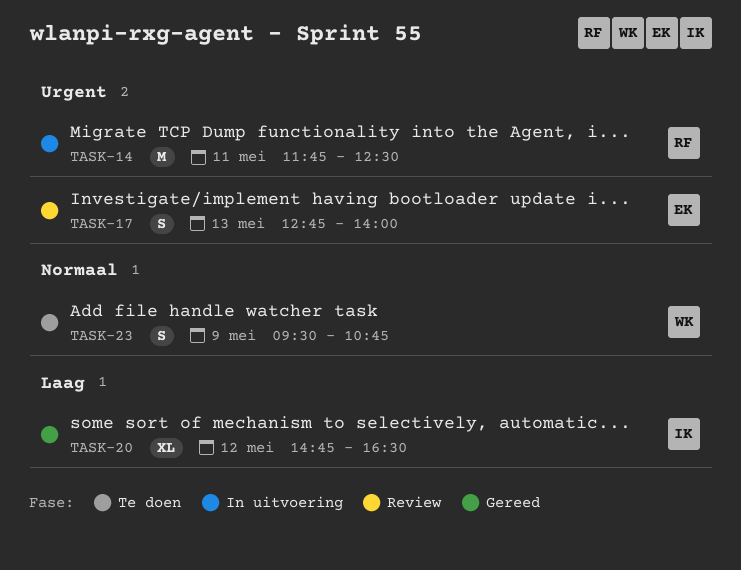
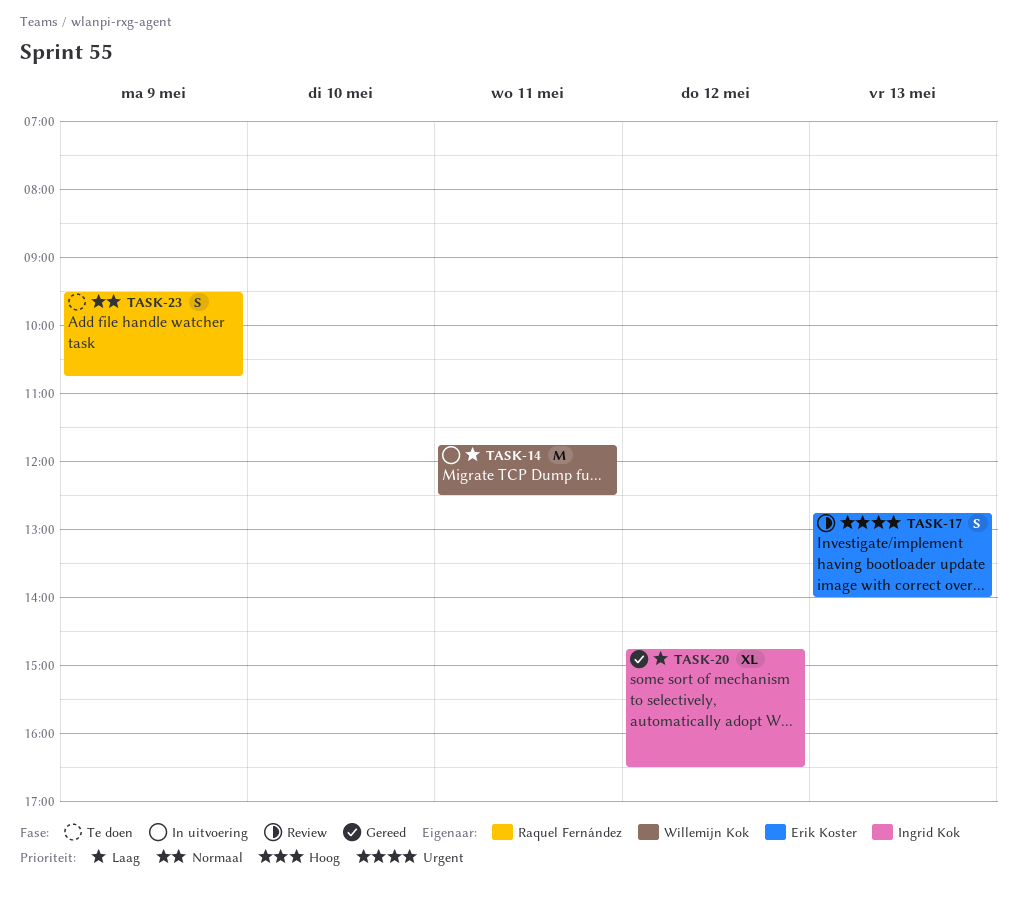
TASK-14, owner: Raquel Fernández -> Willemijn Kok
TASK-14, priority: Urgent -> Laag
TASK-23, owner: Willemijn Kok -> Raquel Fernández

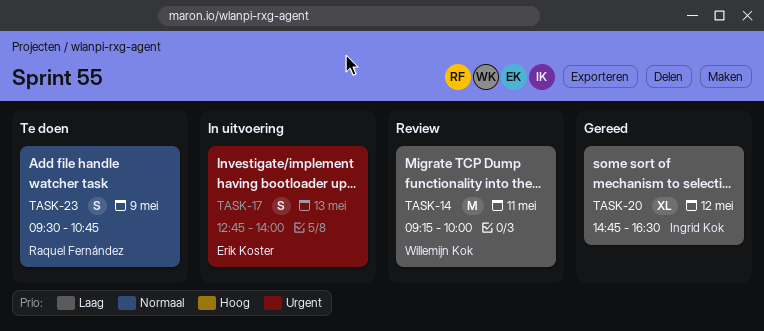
TASK-14, status: In uitvoering -> Review
TASK-14, begins: 11:45 -> 09:15
TASK-14, ends: 12:30 -> 10:00
TASK-17, status: Review -> In uitvoering

